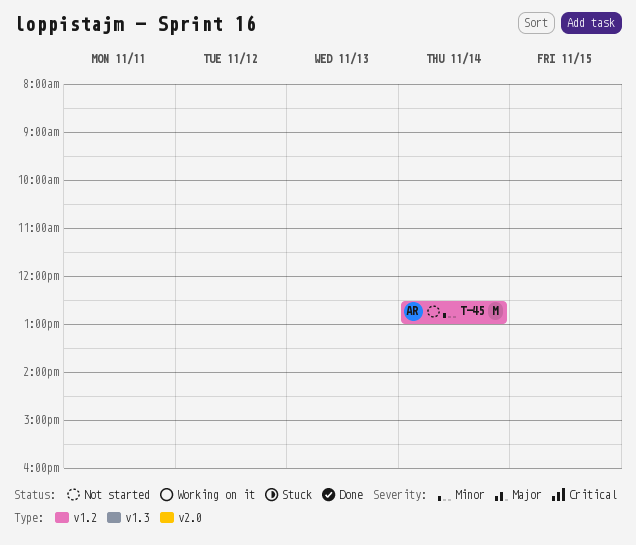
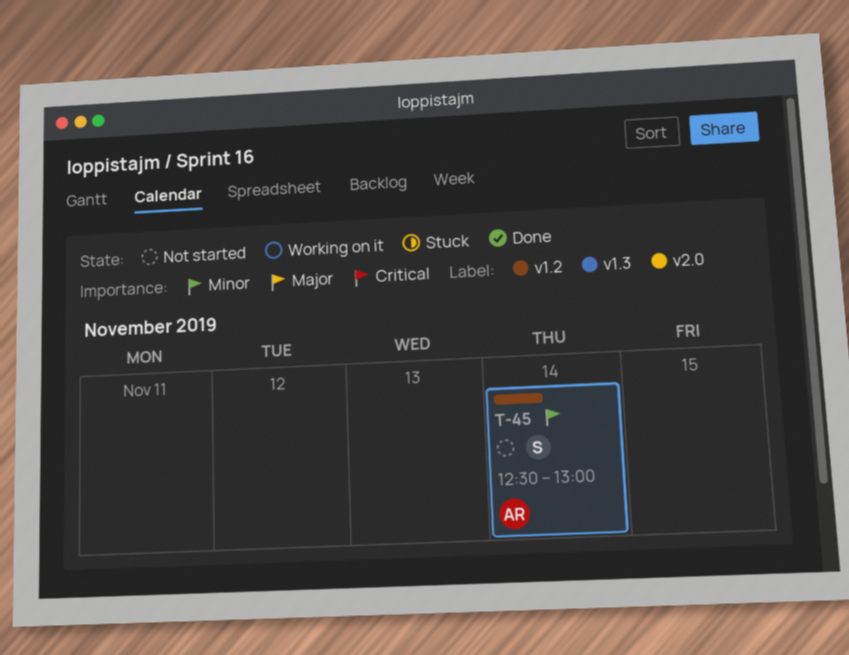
T-45, estimate: M -> S

